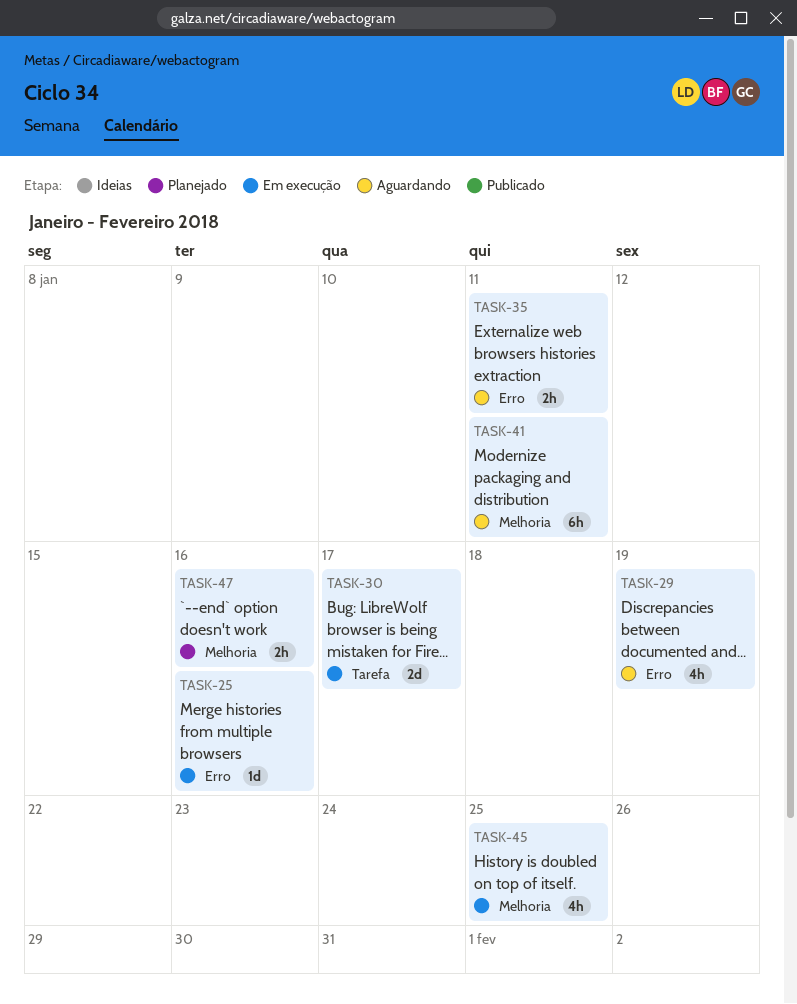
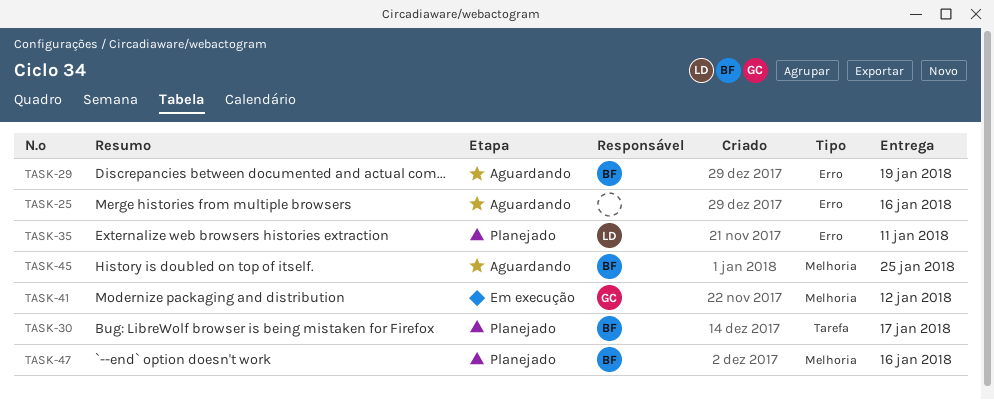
TASK-25, status: Em execução -> Aguardando
TASK-30, status: Em execução -> Planejado
TASK-35, status: Aguardando -> Planejado
TASK-41, status: Aguardando -> Em execução
TASK-41, due: Jan 11 -> Jan 12
TASK-45, status: Em execução -> Aguardando

